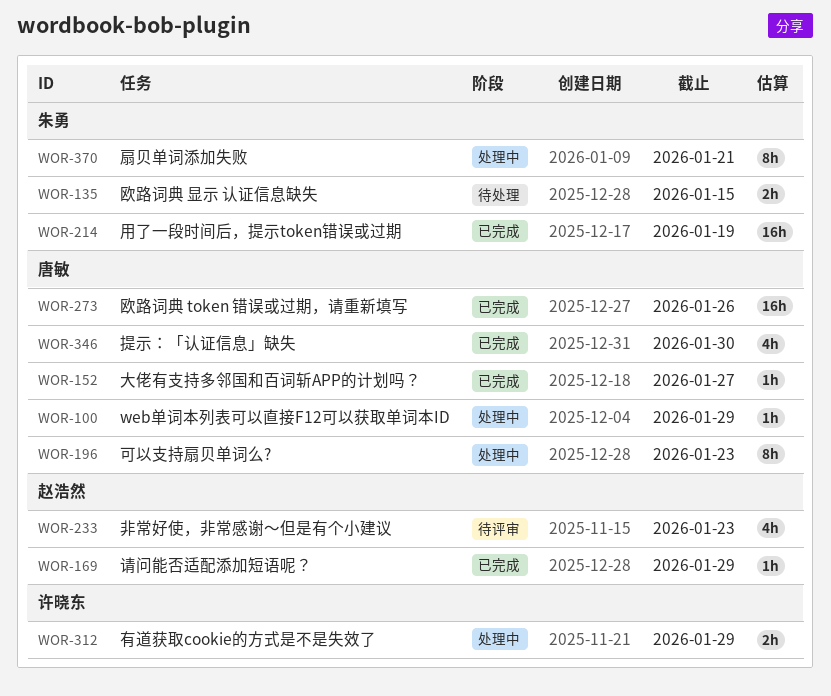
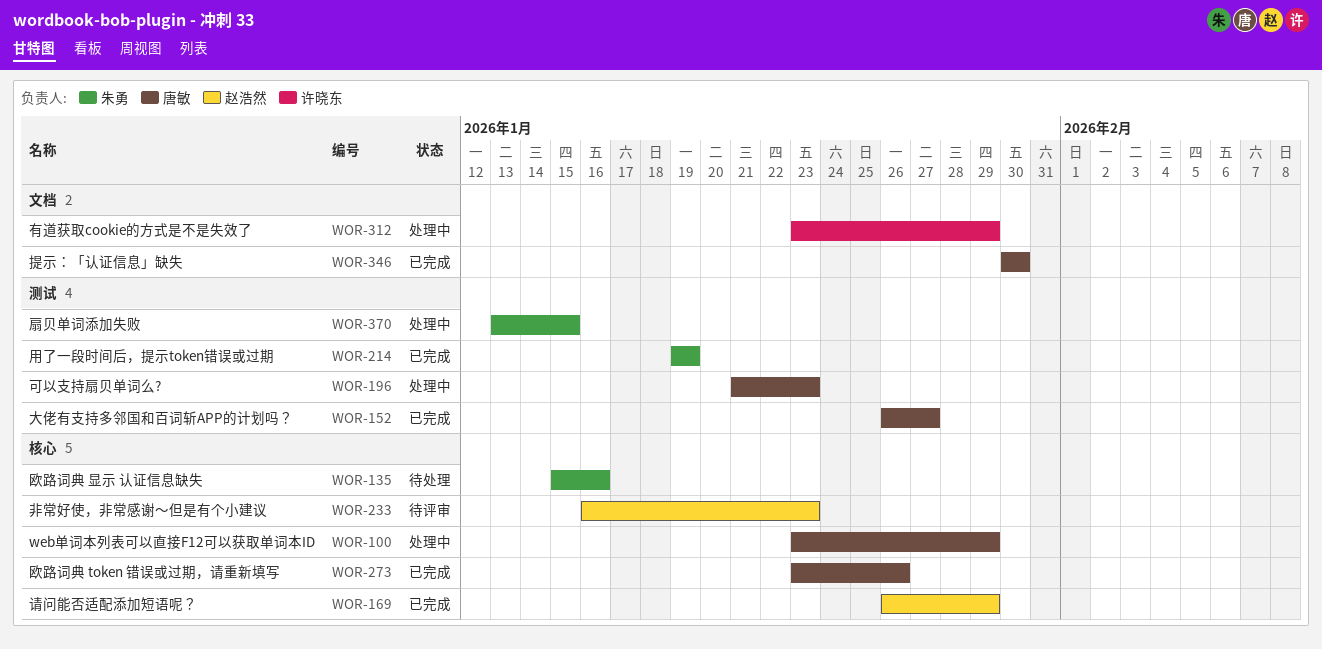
WOR-135, due: Jan 15 -> Jan 16
WOR-370, due: Jan 21 -> Jan 15

